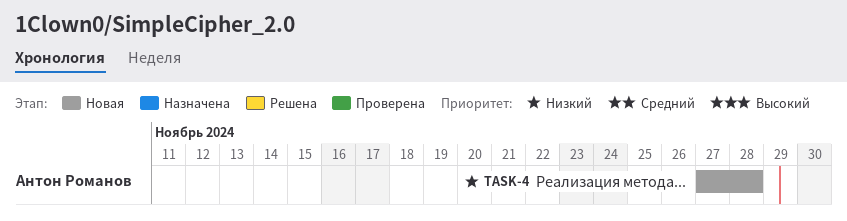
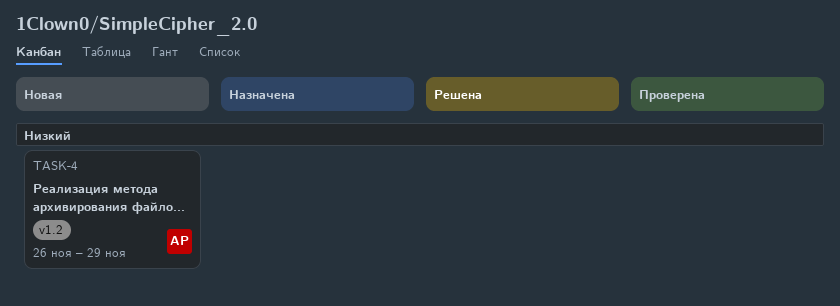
TASK-4, start: Nov 27 -> Nov 26
TASK-4, due: Nov 28 -> Nov 29

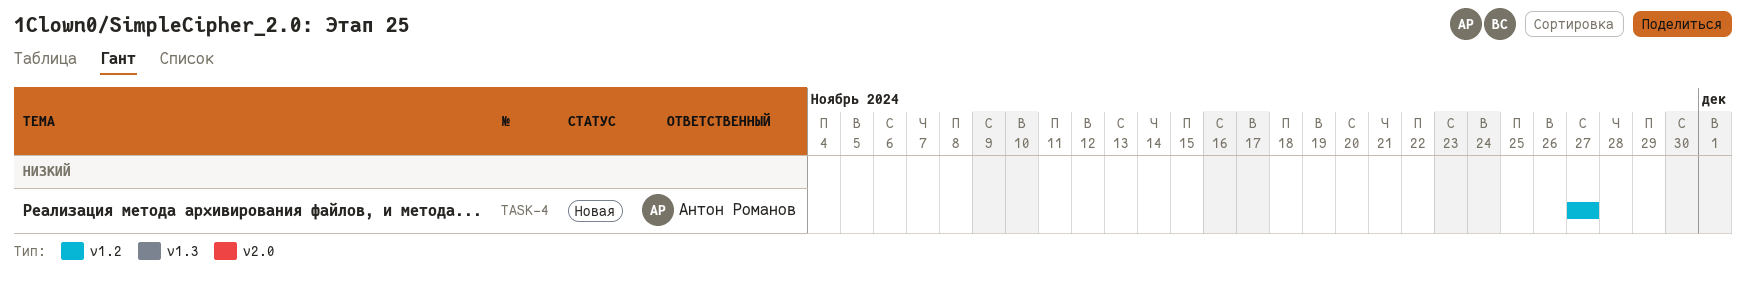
TASK-4, start: Nov 26 -> Nov 27
TASK-4, due: Nov 29 -> Nov 27

